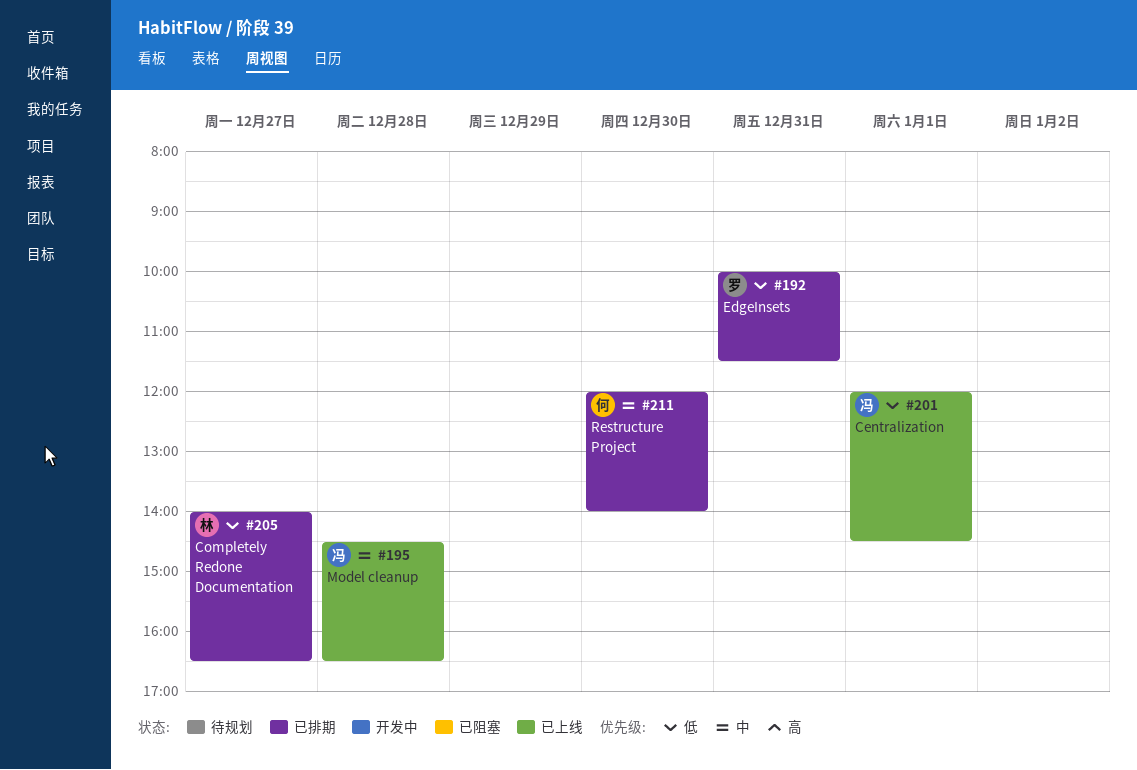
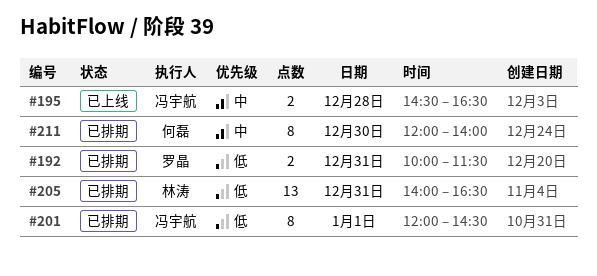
#201, status: 已上线 -> 已排期
#205, day: Dec 27 -> Dec 31

